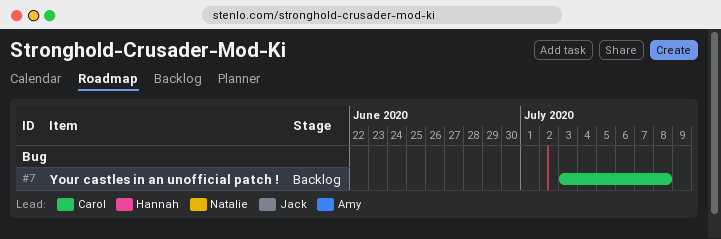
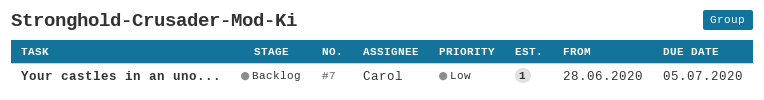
#7, start: Jul 3 -> Jun 28
#7, due: Jul 8 -> Jul 5

